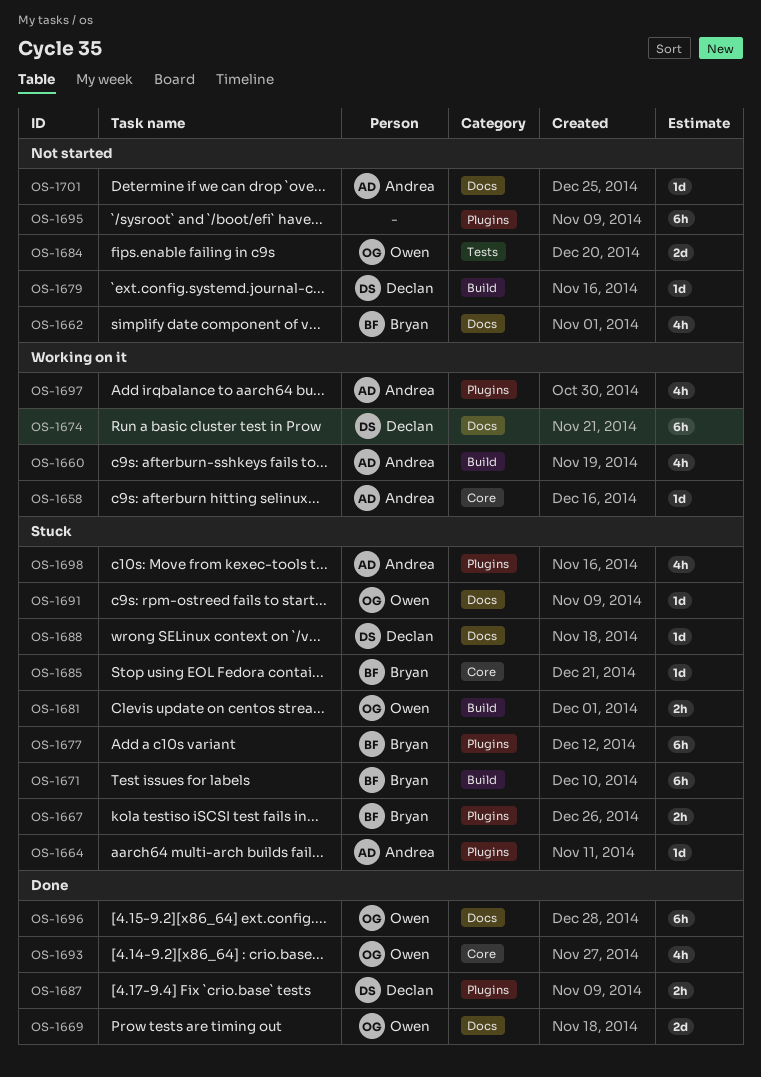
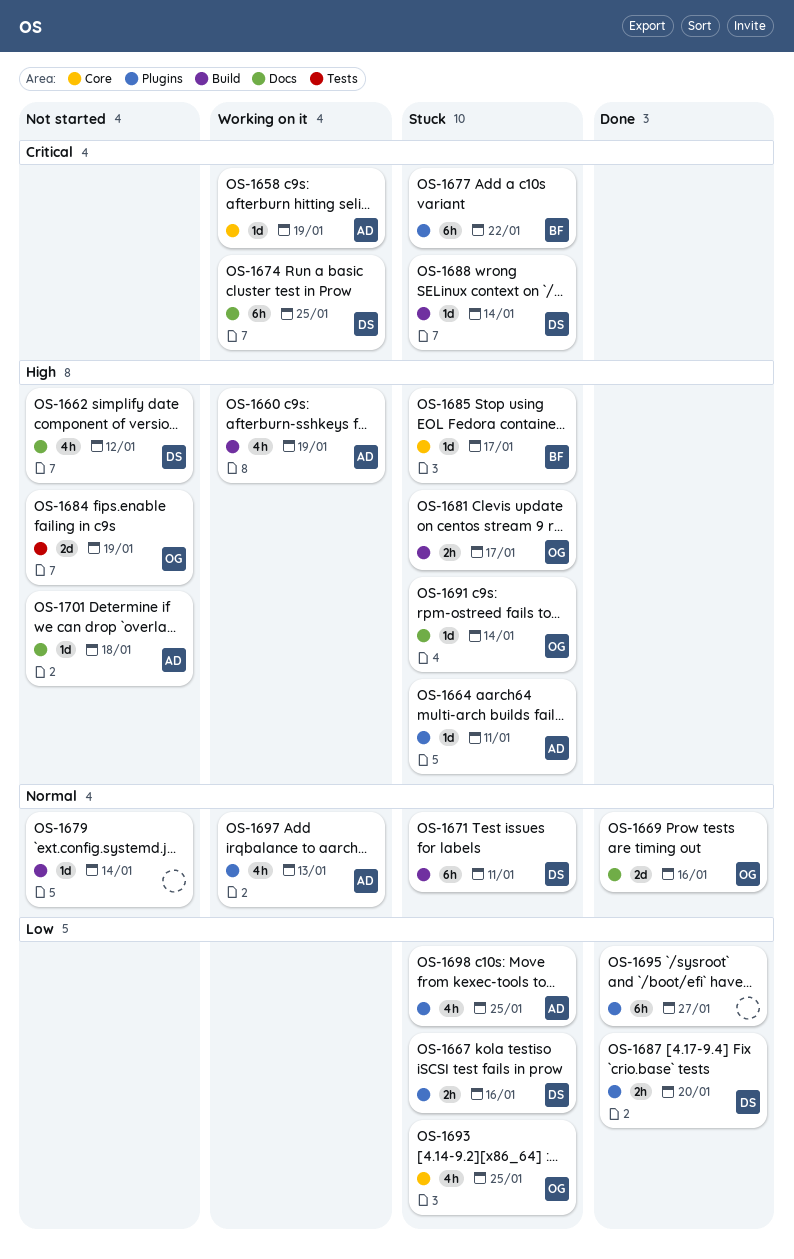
OS-1662, owner: Bryan -> Declan
OS-1667, owner: Bryan -> Declan
OS-1671, owner: Bryan -> Declan
OS-1679, owner: Declan -> none
OS-1688, label: Docs -> Build
OS-1693, status: Done -> Stuck
OS-1695, status: Not started -> Done
OS-1696: present -> none

